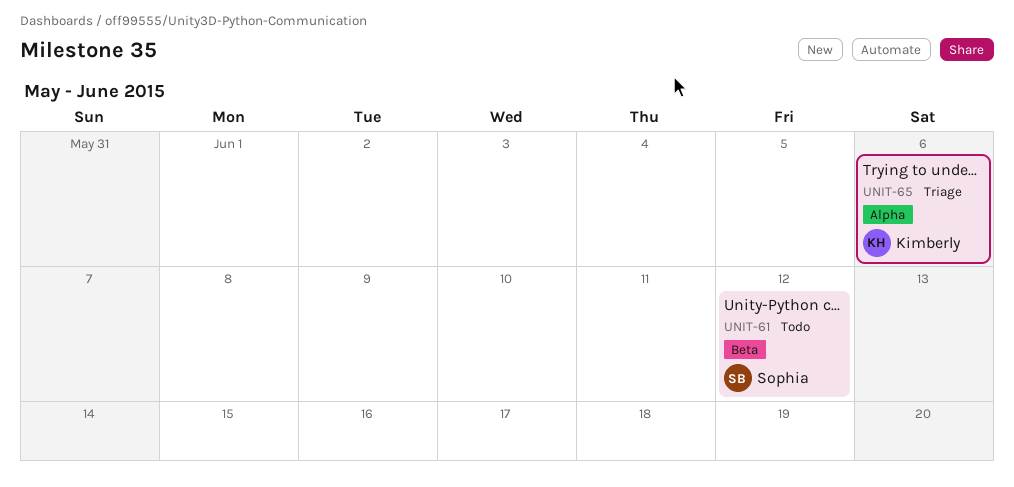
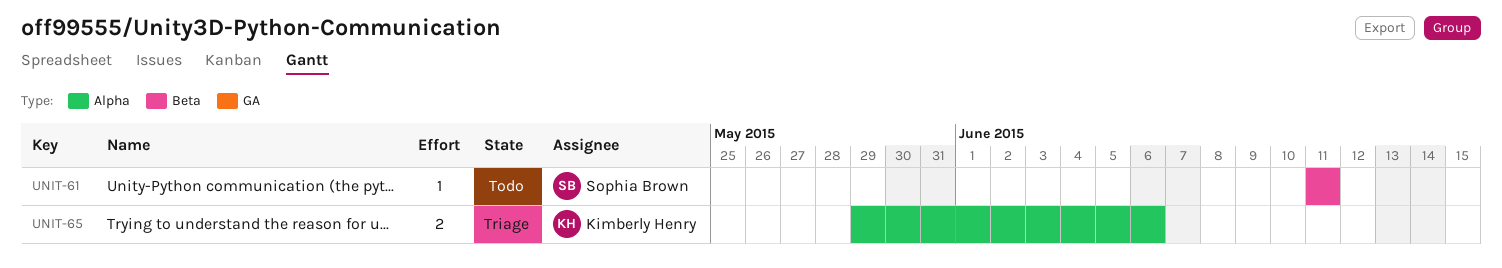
UNIT-61, due: Jun 12 -> Jun 11

